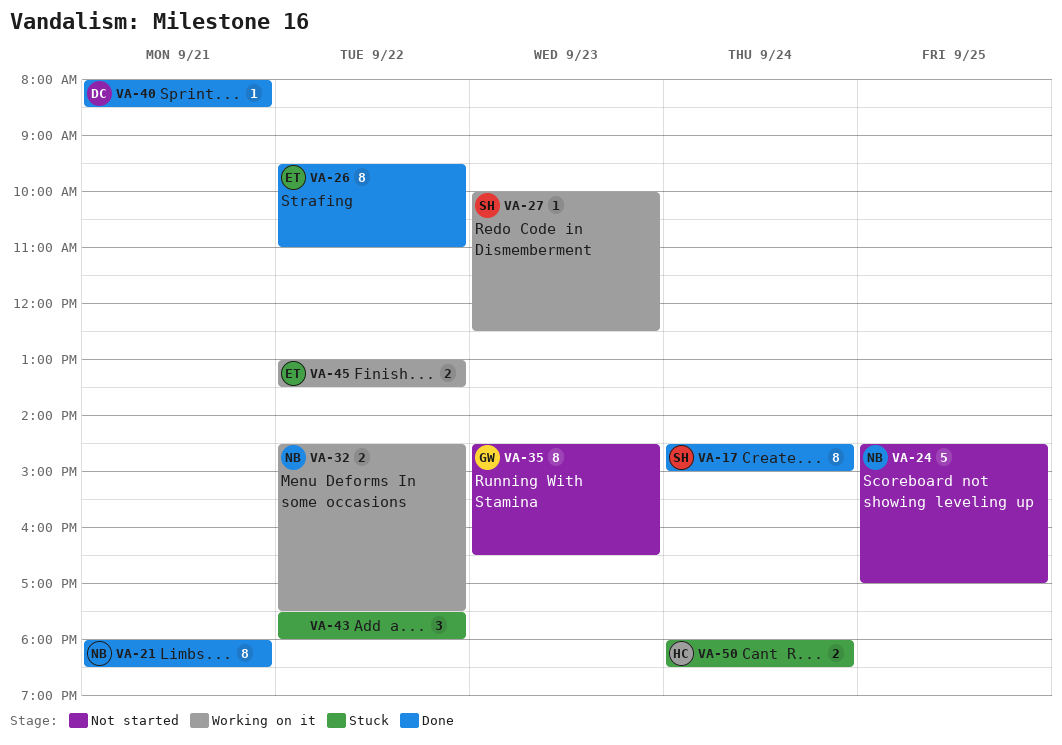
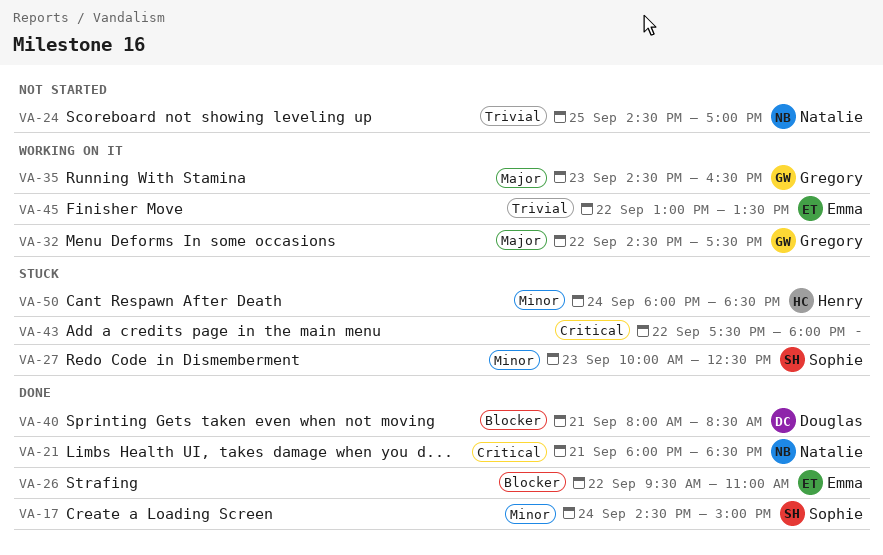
VA-27, status: Working on it -> Stuck
VA-32, owner: Natalie -> Gregory
VA-35, status: Not started -> Working on it

